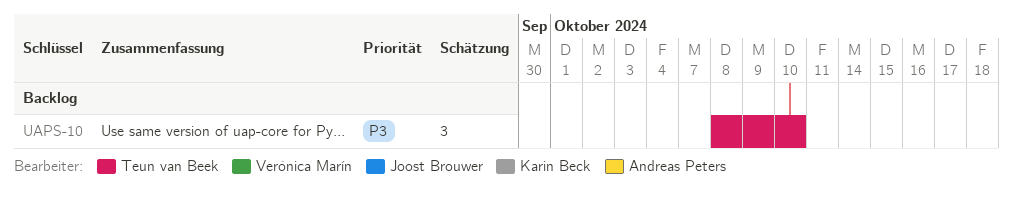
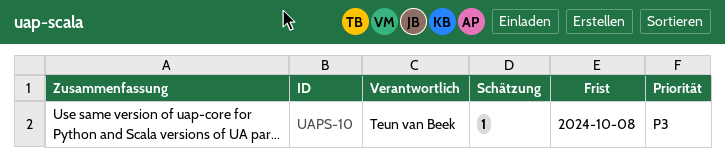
UAPS-10, estimate: 3 -> 1
UAPS-10, due: Oct 10 -> Oct 8

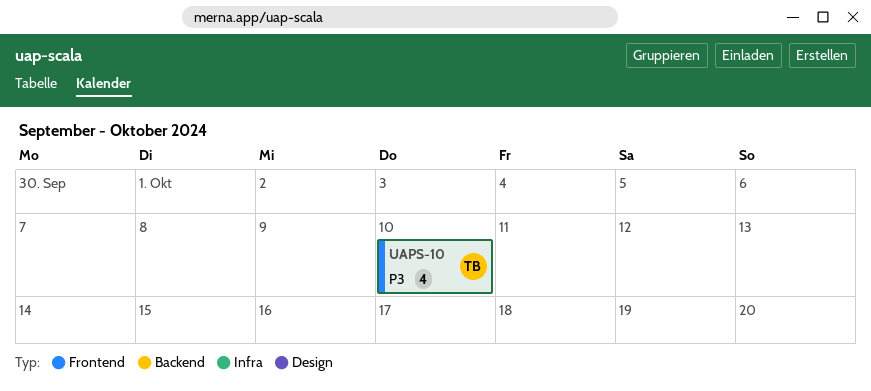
UAPS-10, estimate: 1 -> 4
UAPS-10, due: Oct 8 -> Oct 10

